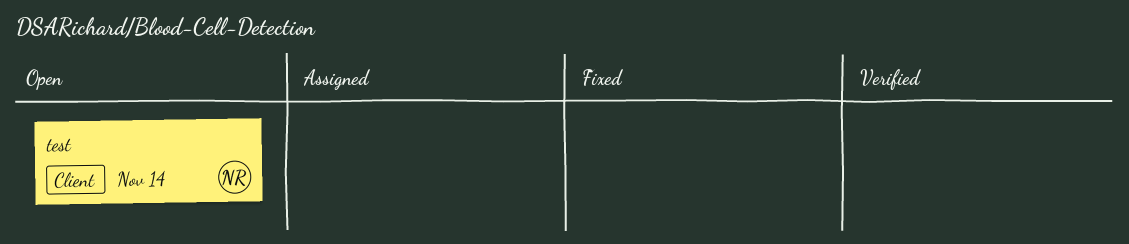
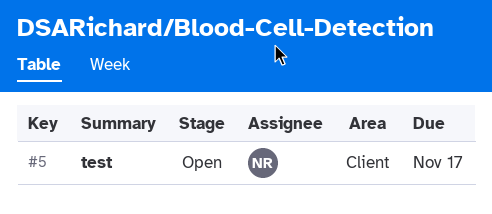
test, due: Nov 14 -> Nov 17

